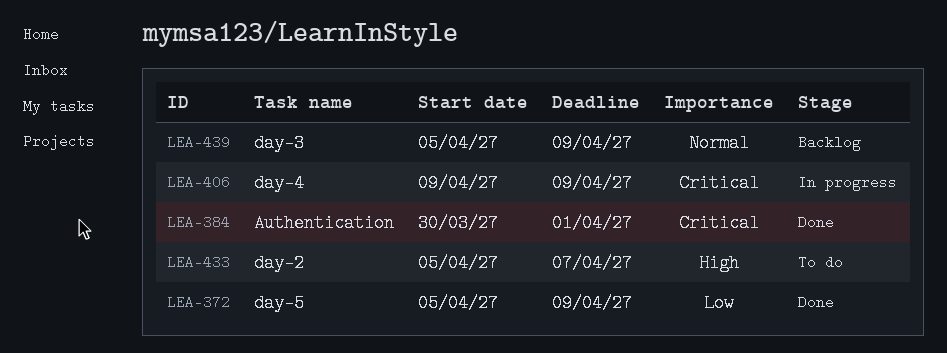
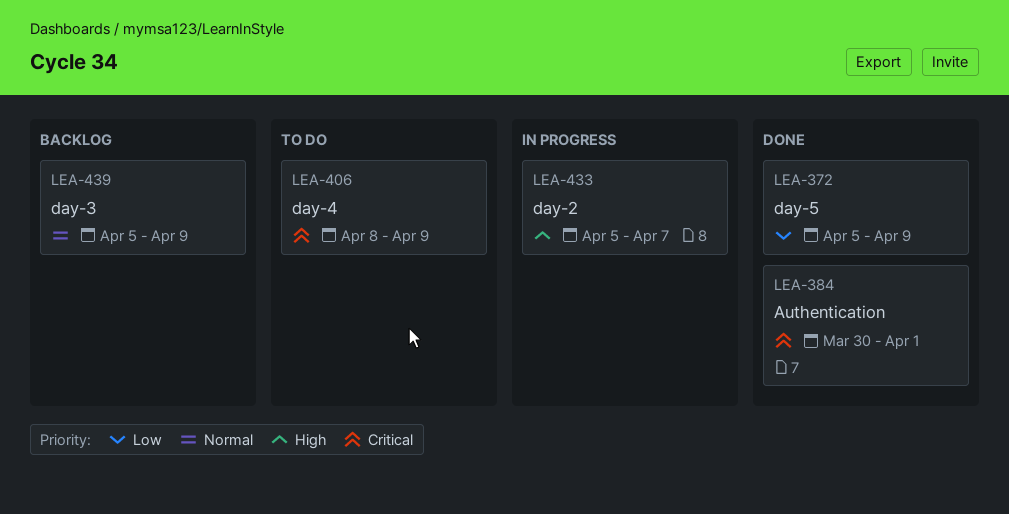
LEA-406, status: In progress -> To do
LEA-406, start: Apr 9 -> Apr 8
LEA-433, status: To do -> In progress

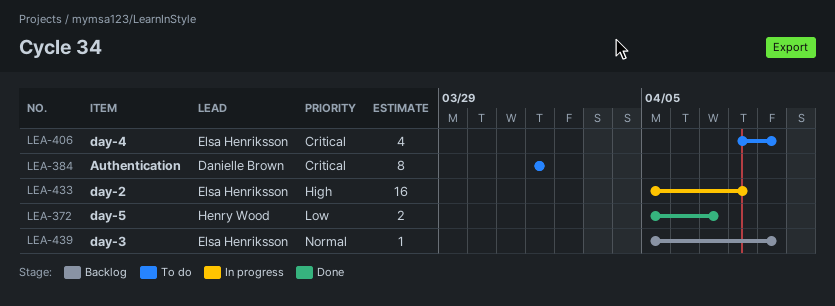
LEA-372, due: Apr 9 -> Apr 7
LEA-384, status: Done -> To do
LEA-384, start: Mar 30 -> Apr 1
LEA-433, due: Apr 7 -> Apr 8

